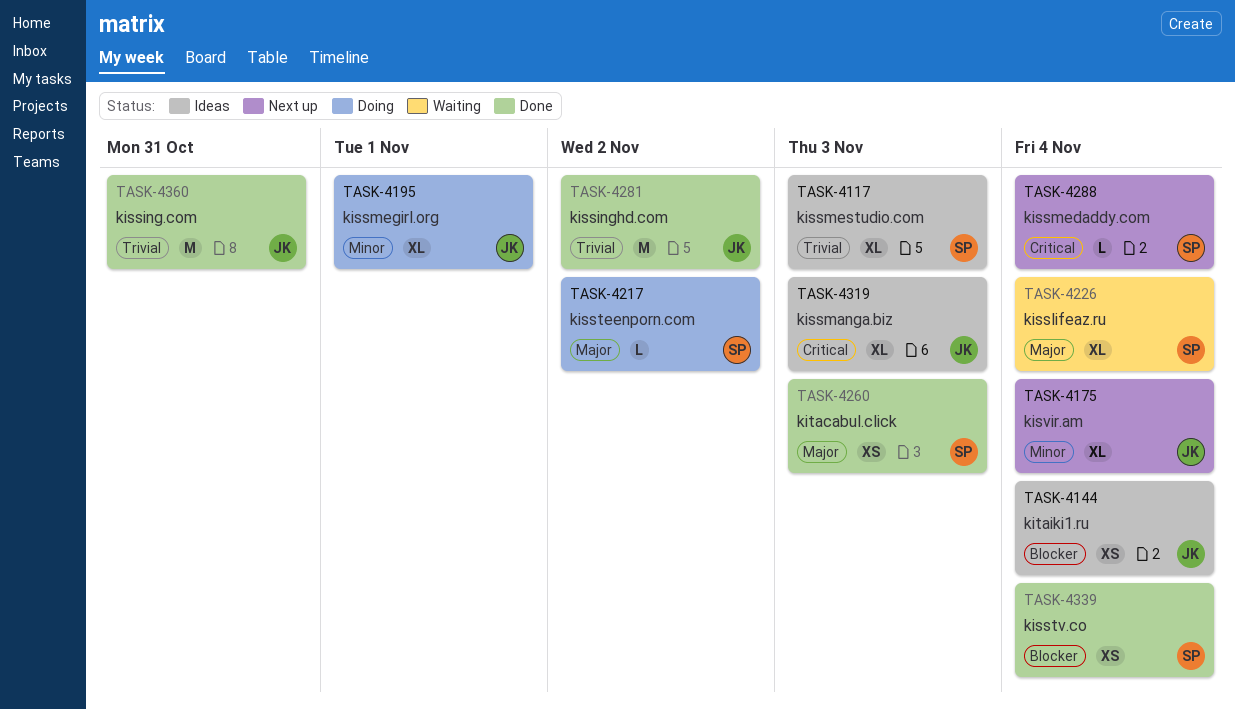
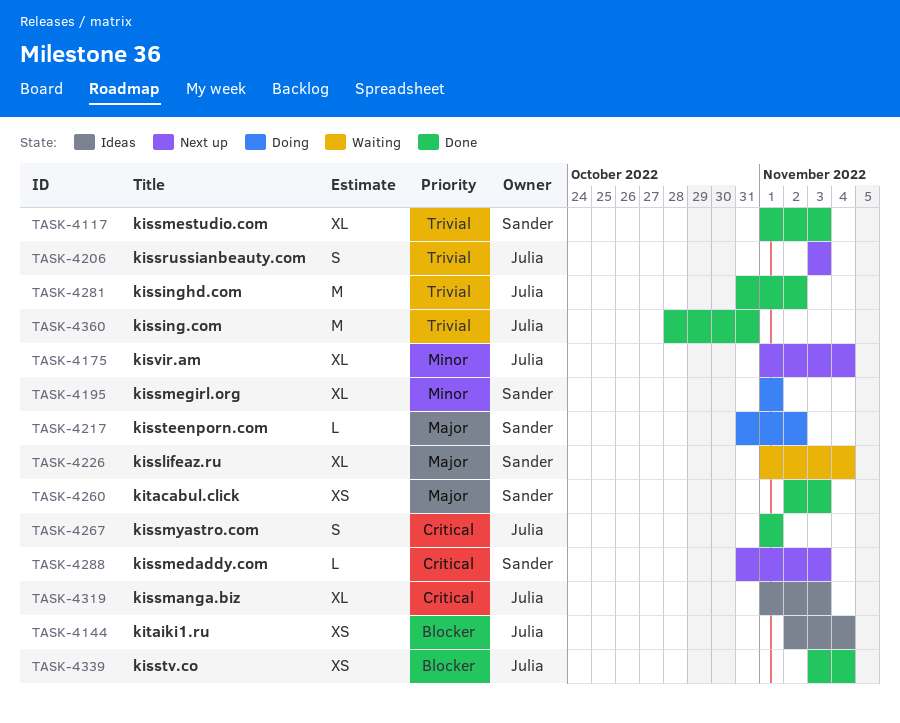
TASK-4117, status: Ideas -> Done
TASK-4195, owner: Julia -> Sander
TASK-4206: none -> present
TASK-4267: none -> present
TASK-4288, due: Nov 4 -> Nov 3
TASK-4339, owner: Sander -> Julia

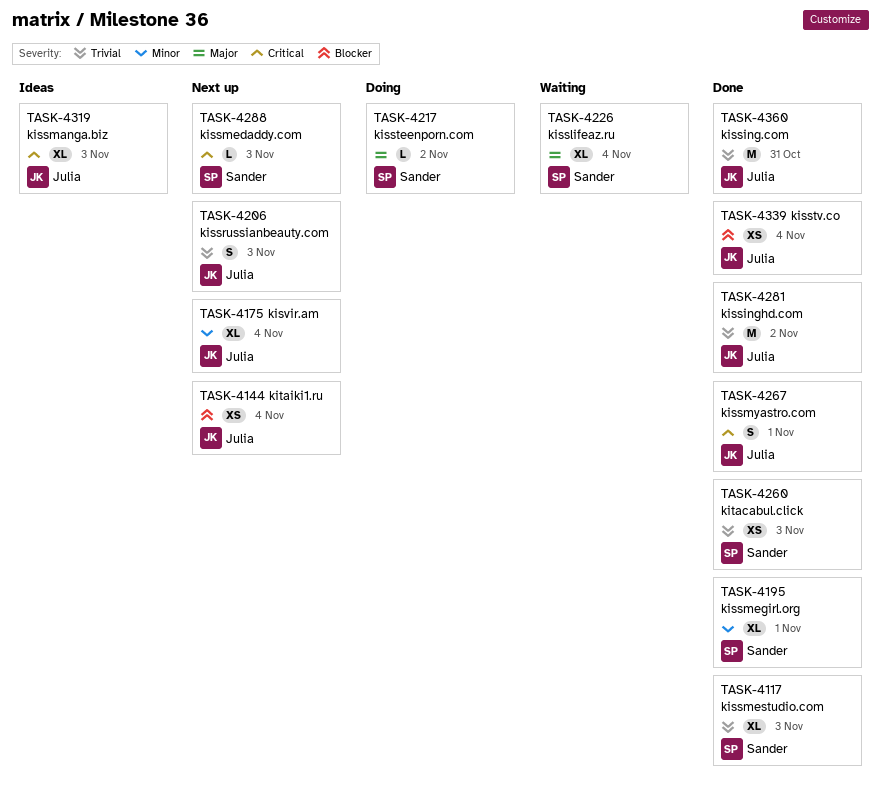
TASK-4144, status: Ideas -> Next up
TASK-4195, status: Doing -> Done
TASK-4260, priority: Major -> Trivial

